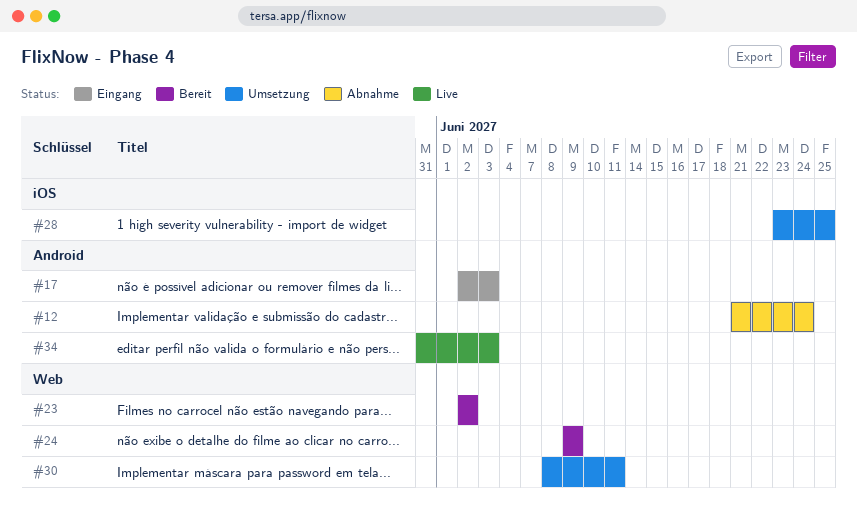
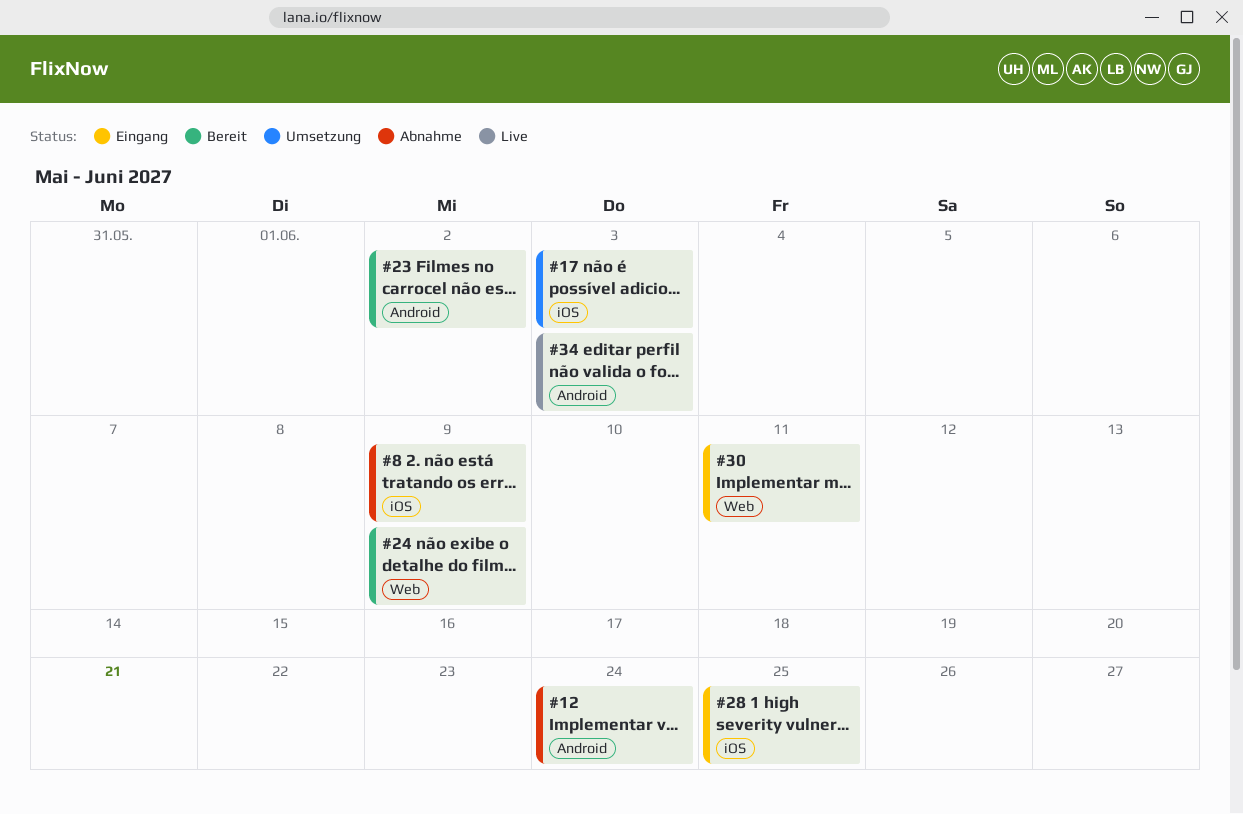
#8: none -> present
#17, status: Eingang -> Umsetzung
#17, label: Android -> iOS
#23, label: Web -> Android
#28, status: Umsetzung -> Eingang
#30, status: Umsetzung -> Eingang

